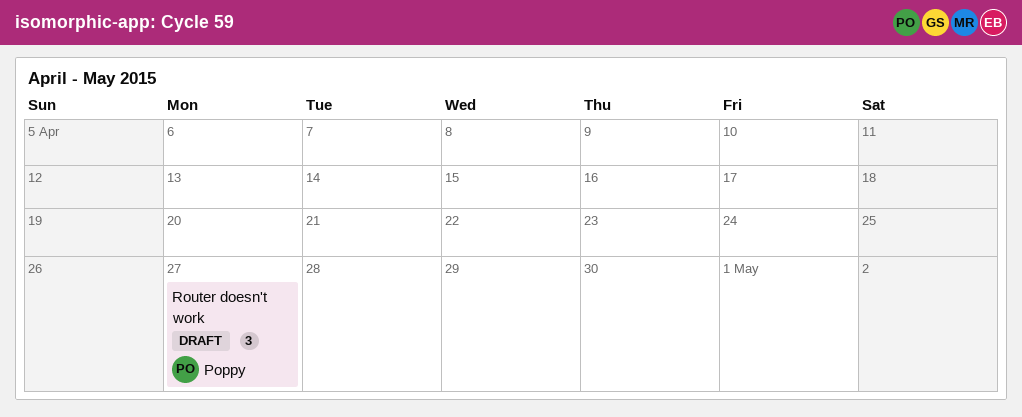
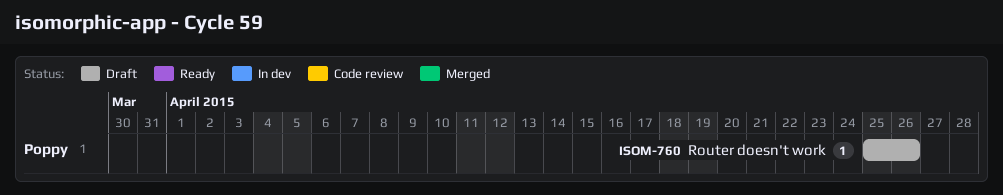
Router doesn't work, estimate: 3 -> 1
Router doesn't work, due: Apr 27 -> Apr 26

